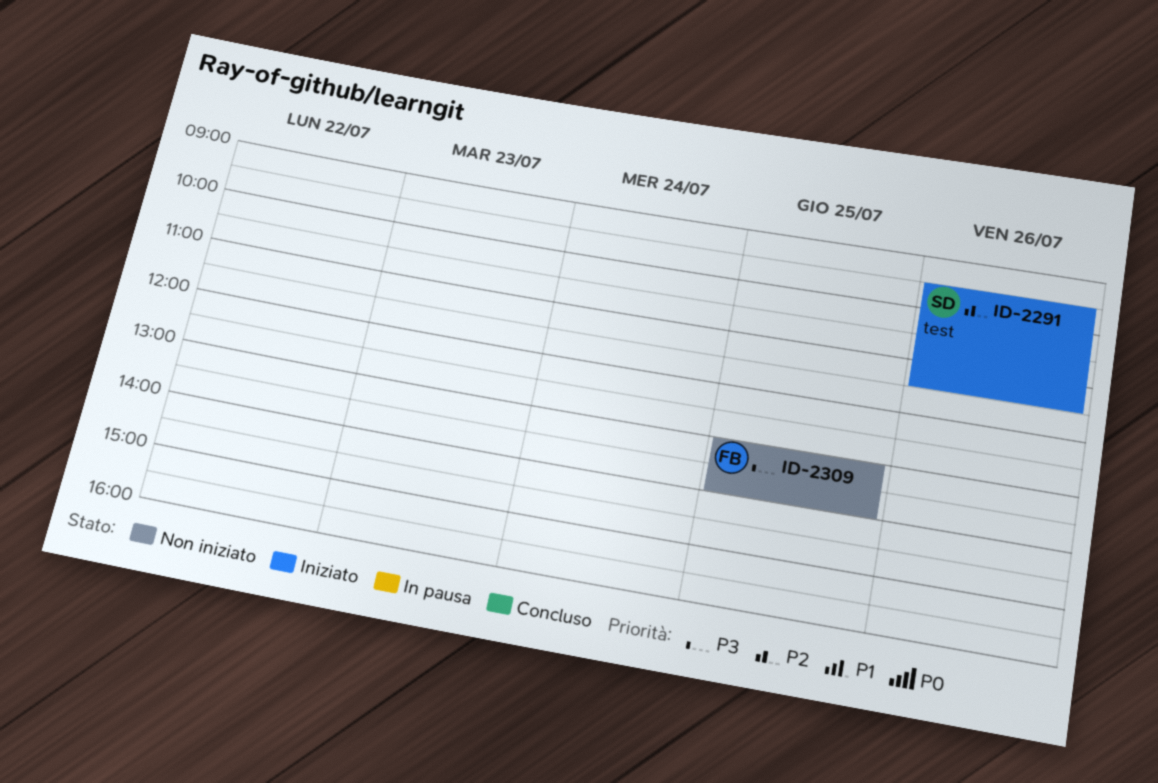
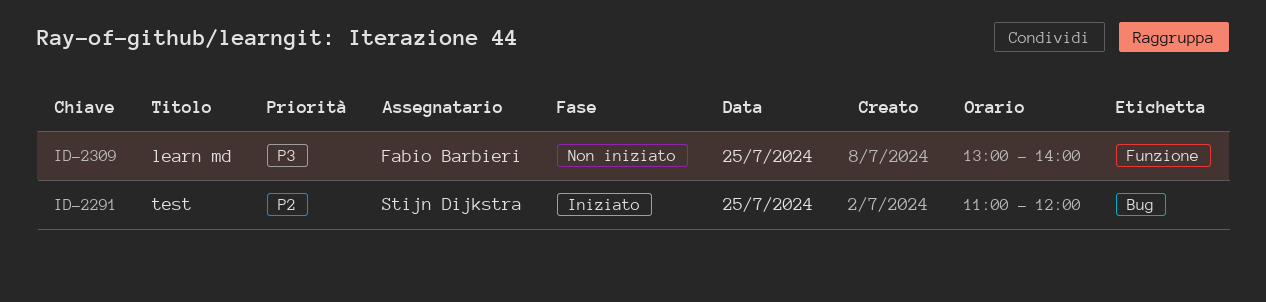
ID-2291, day: Jul 26 -> Jul 25
ID-2291, begins: 09:30 -> 11:00
ID-2291, ends: 11:30 -> 12:00

